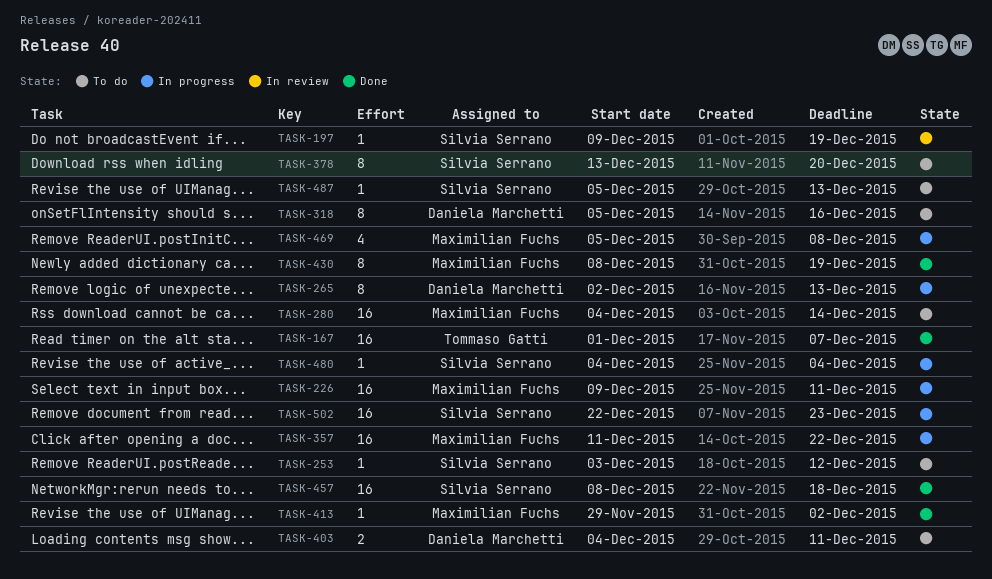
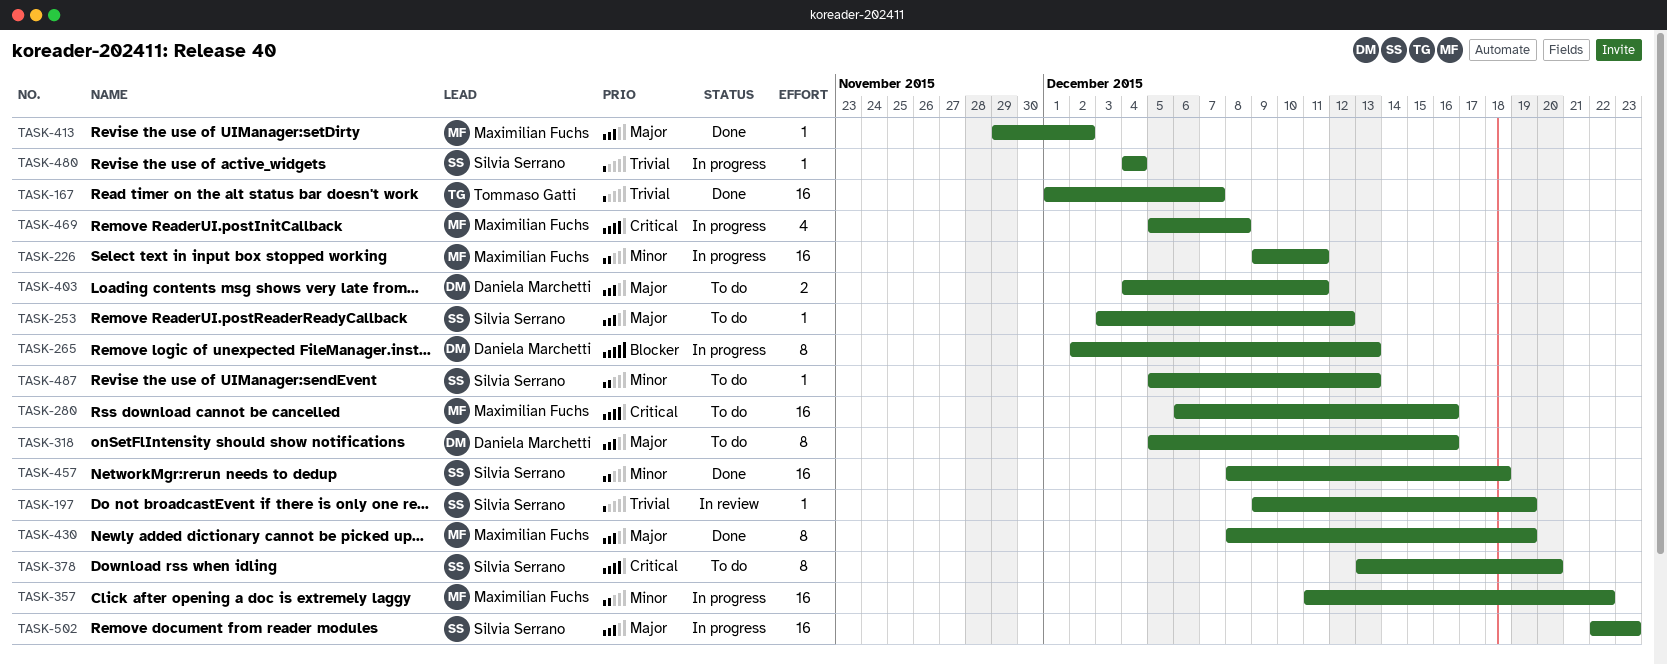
TASK-280, start: Dec 4 -> Dec 6
TASK-280, due: Dec 14 -> Dec 16

